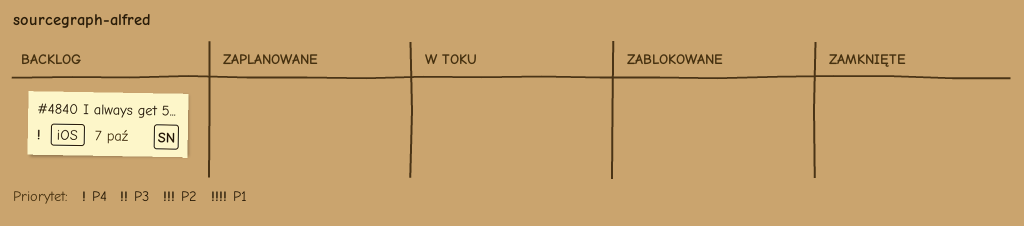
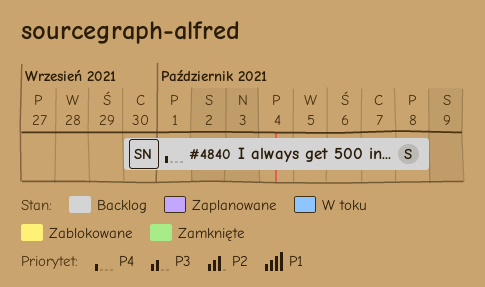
#4840, due: Oct 7 -> Oct 8

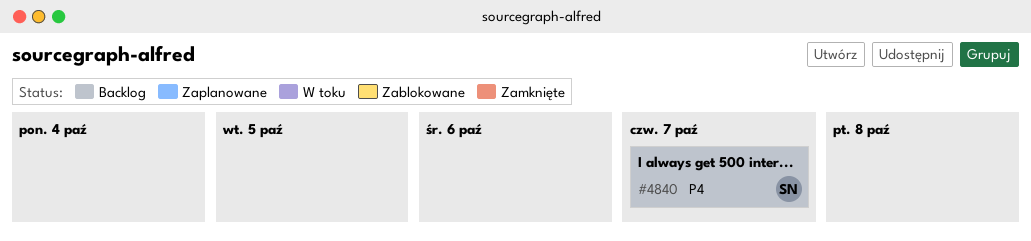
#4840, due: Oct 8 -> Oct 7

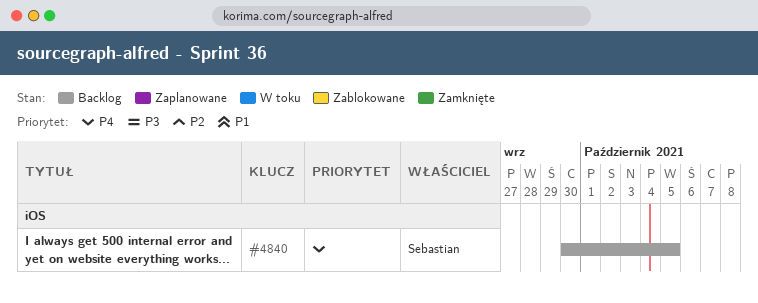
#4840, due: Oct 7 -> Oct 5

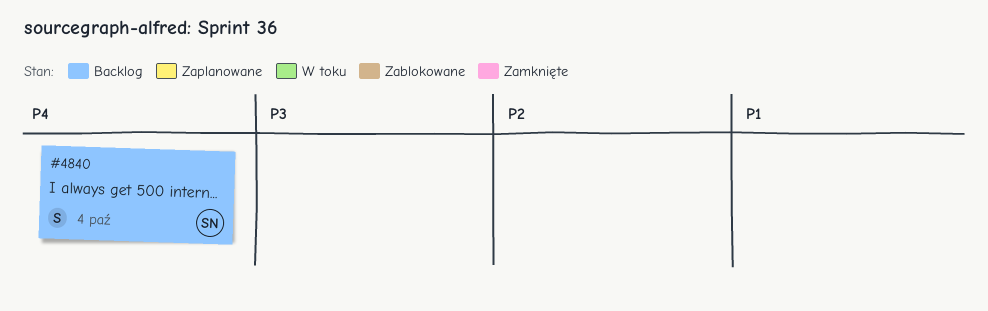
#4840, due: Oct 5 -> Oct 4

